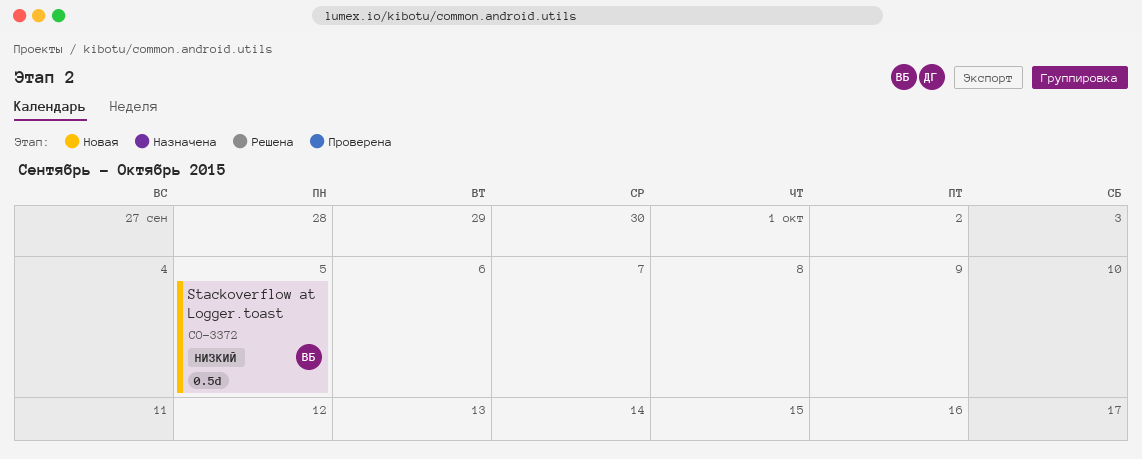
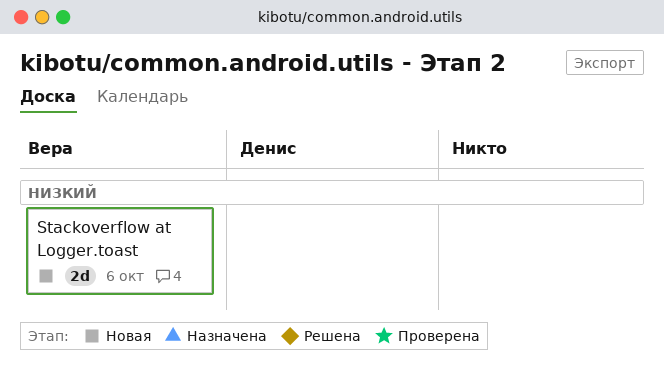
Stackoverflow at Logger.toast, estimate: 0.5d -> 2d
Stackoverflow at Logger.toast, due: Oct 5 -> Oct 6

